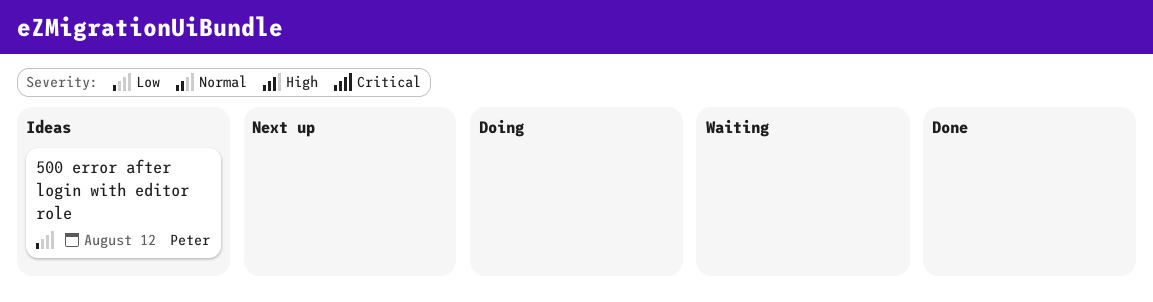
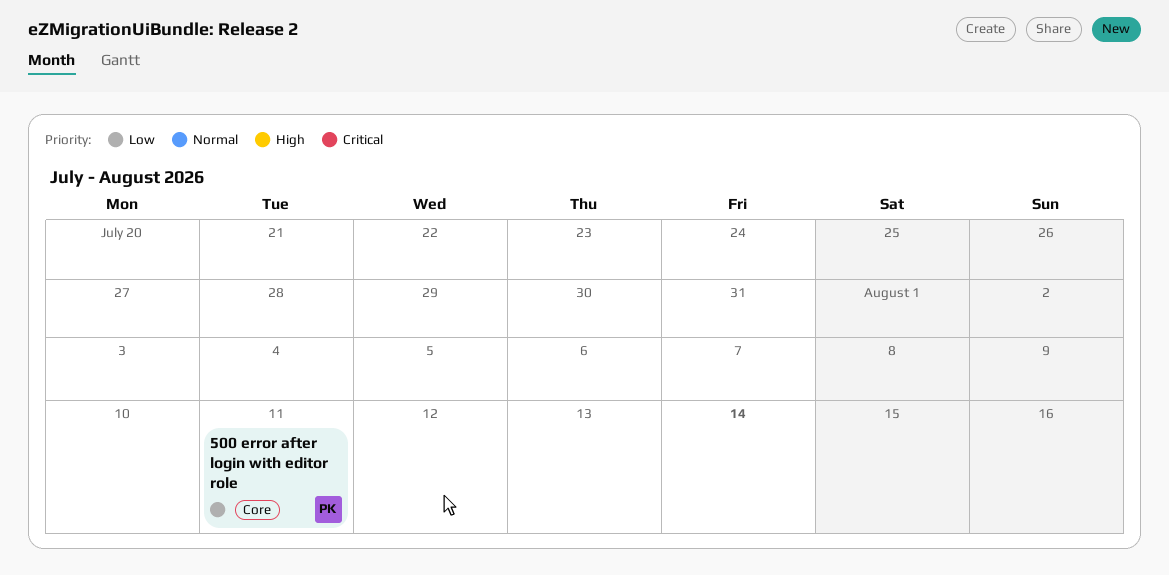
500 error after login with editor role, due: Aug 12 -> Aug 11

